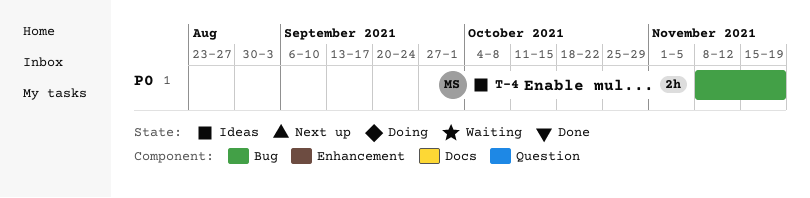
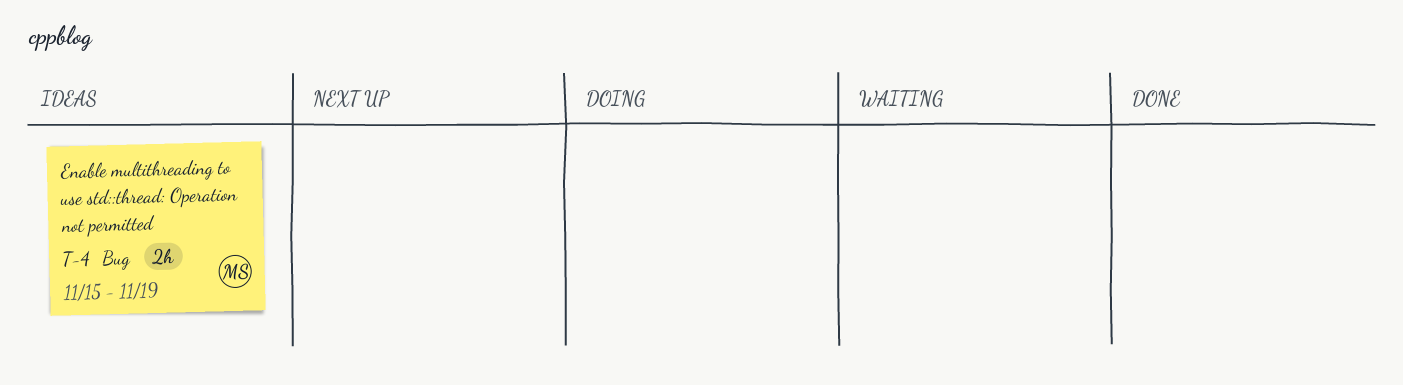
T-4, start: Nov 8 -> Nov 15

